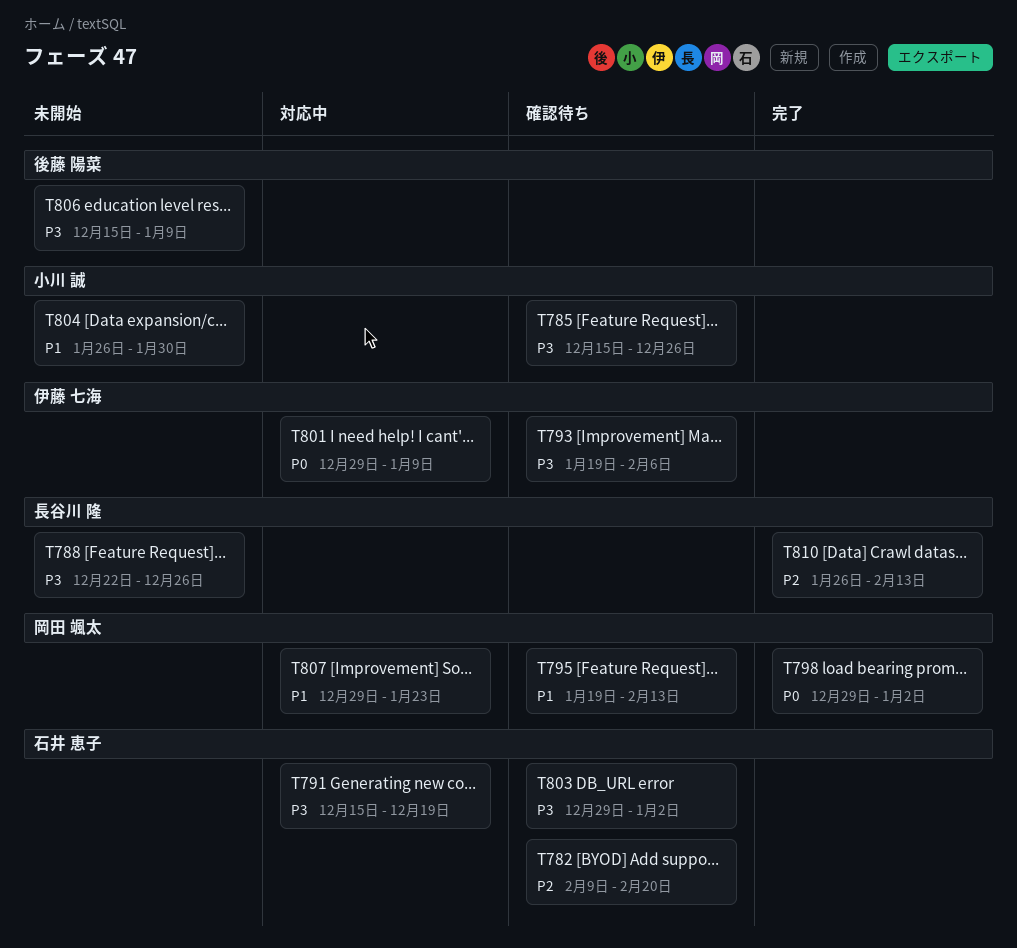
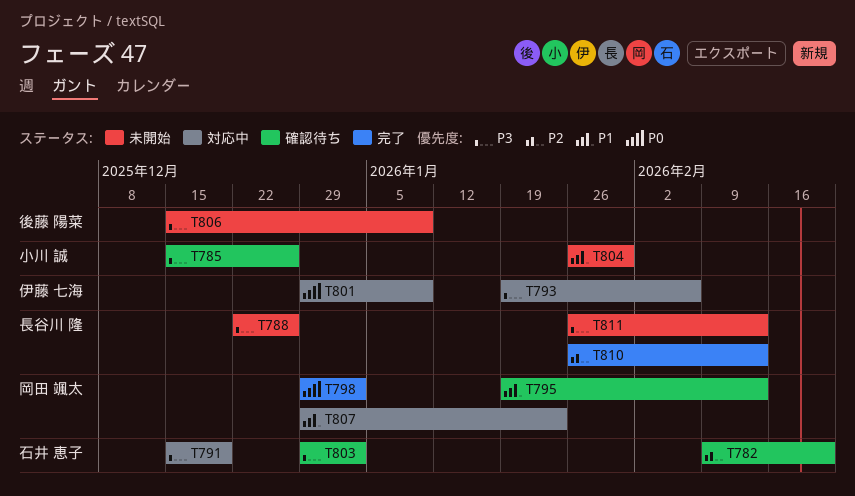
T793, status: 確認待ち -> 対応中
T811: none -> present

